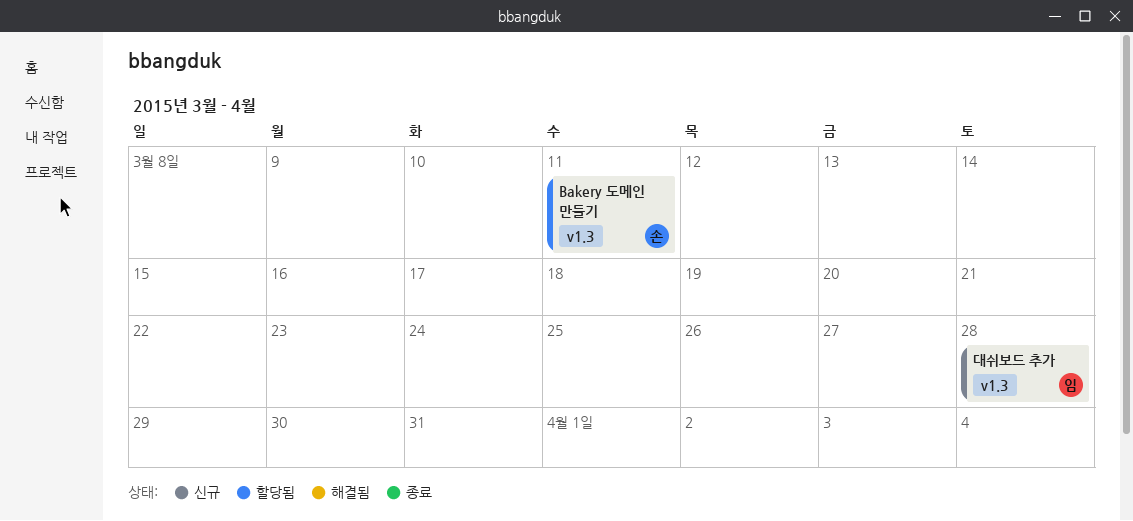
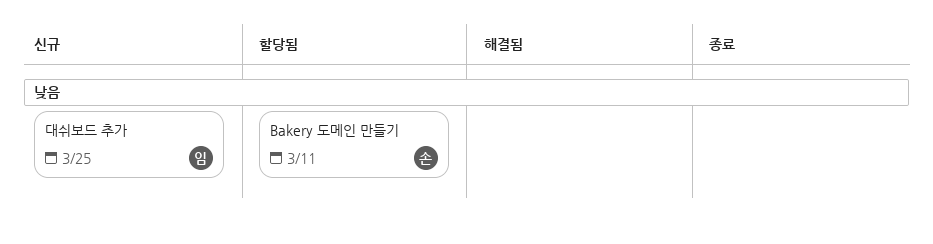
대쉬보드 추가, due: Mar 28 -> Mar 25

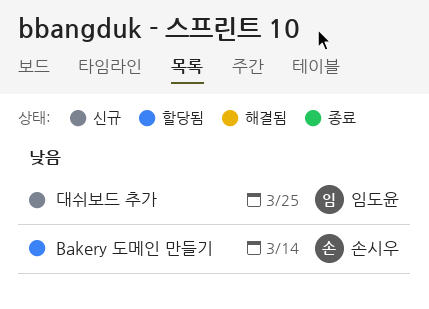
Bakery 도메인 만들기, due: Mar 11 -> Mar 14

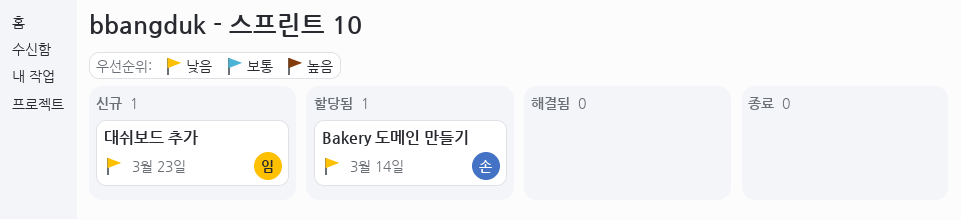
대쉬보드 추가, due: Mar 25 -> Mar 23

